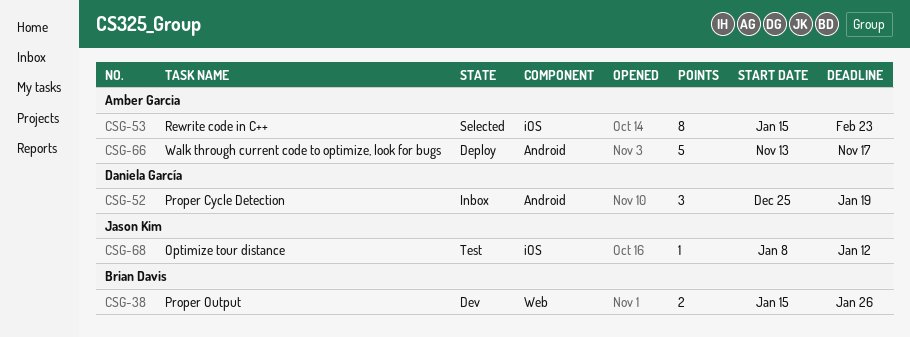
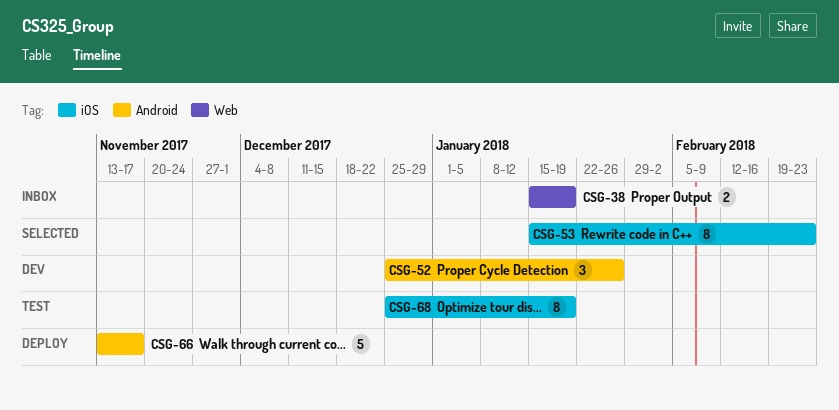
CSG-38, status: Dev -> Inbox
CSG-38, due: Jan 26 -> Jan 19
CSG-52, status: Inbox -> Dev
CSG-52, due: Jan 19 -> Jan 26
CSG-68, estimate: 1 -> 8
CSG-68, start: Jan 8 -> Dec 25
CSG-68, due: Jan 12 -> Jan 19

